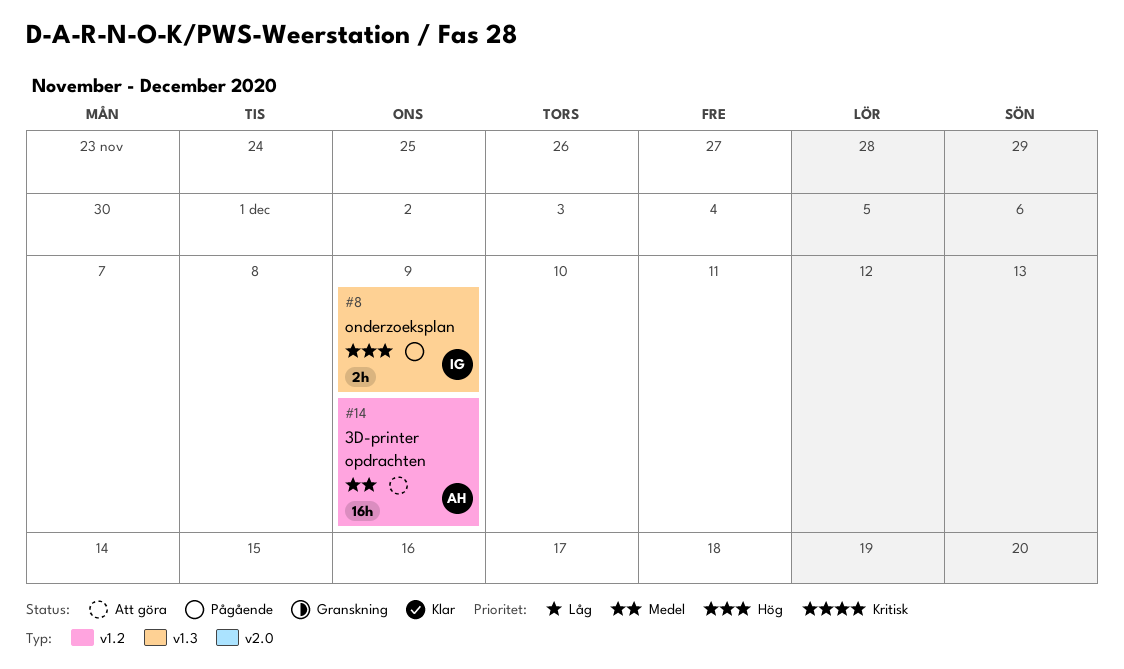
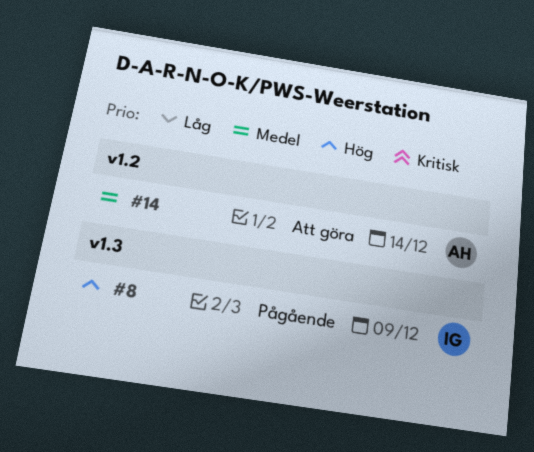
#14, due: Dec 9 -> Dec 14

